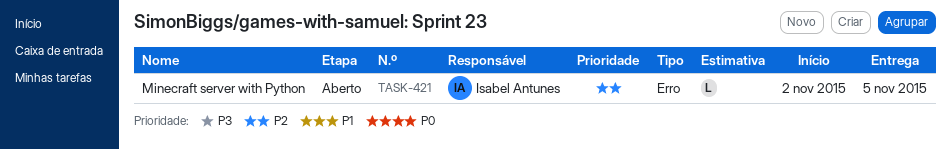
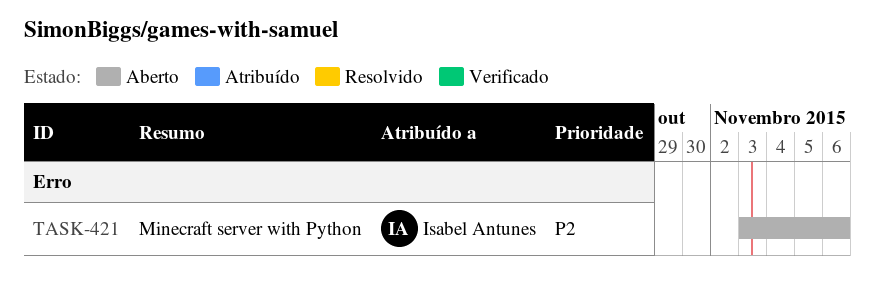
TASK-421, start: Nov 2 -> Nov 3
TASK-421, due: Nov 5 -> Nov 6

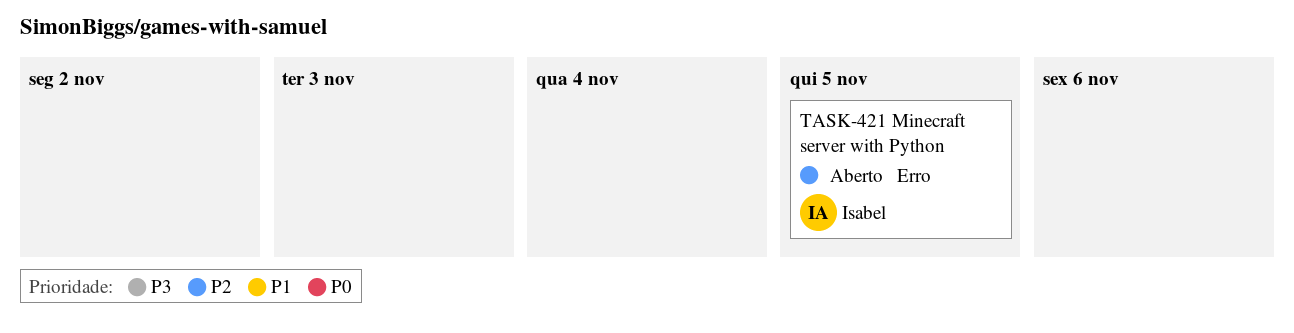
TASK-421, due: Nov 6 -> Nov 5

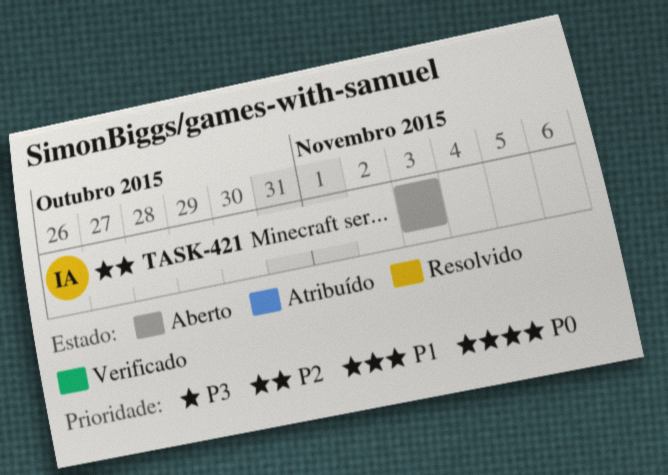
TASK-421, due: Nov 5 -> Nov 3

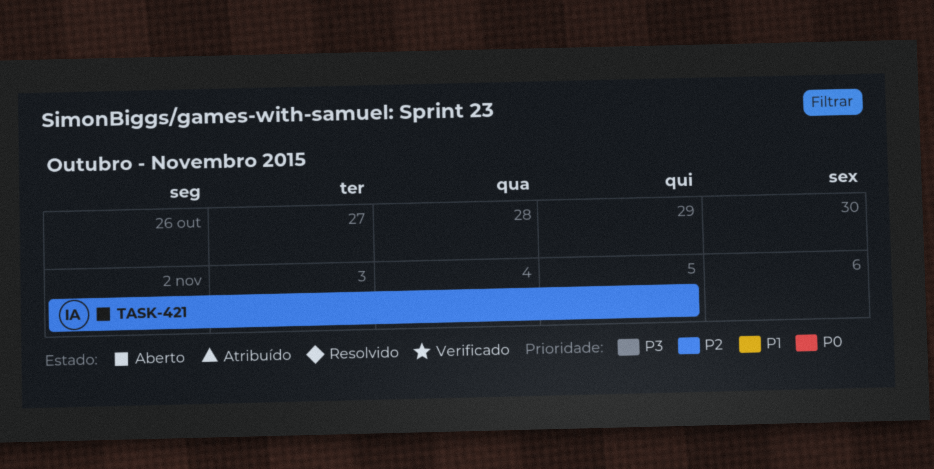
TASK-421, start: Nov 3 -> Nov 2
TASK-421, due: Nov 3 -> Nov 5

